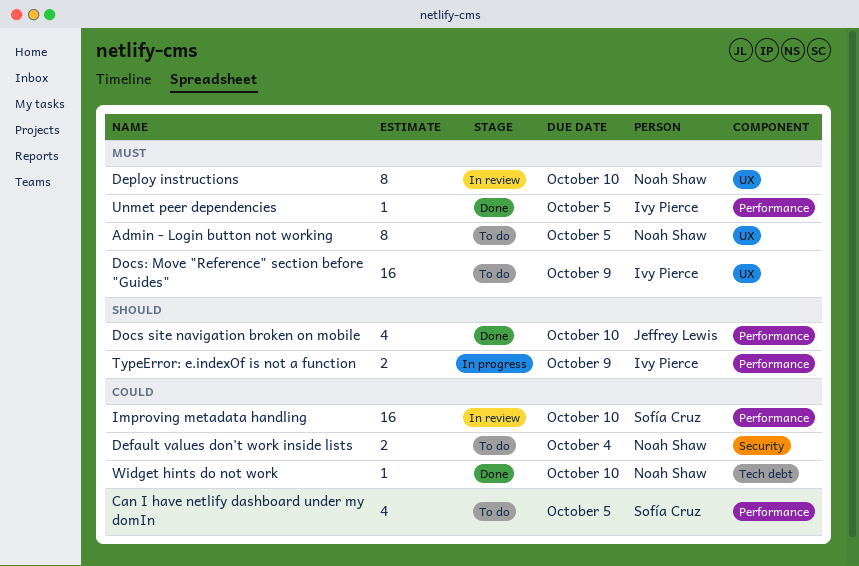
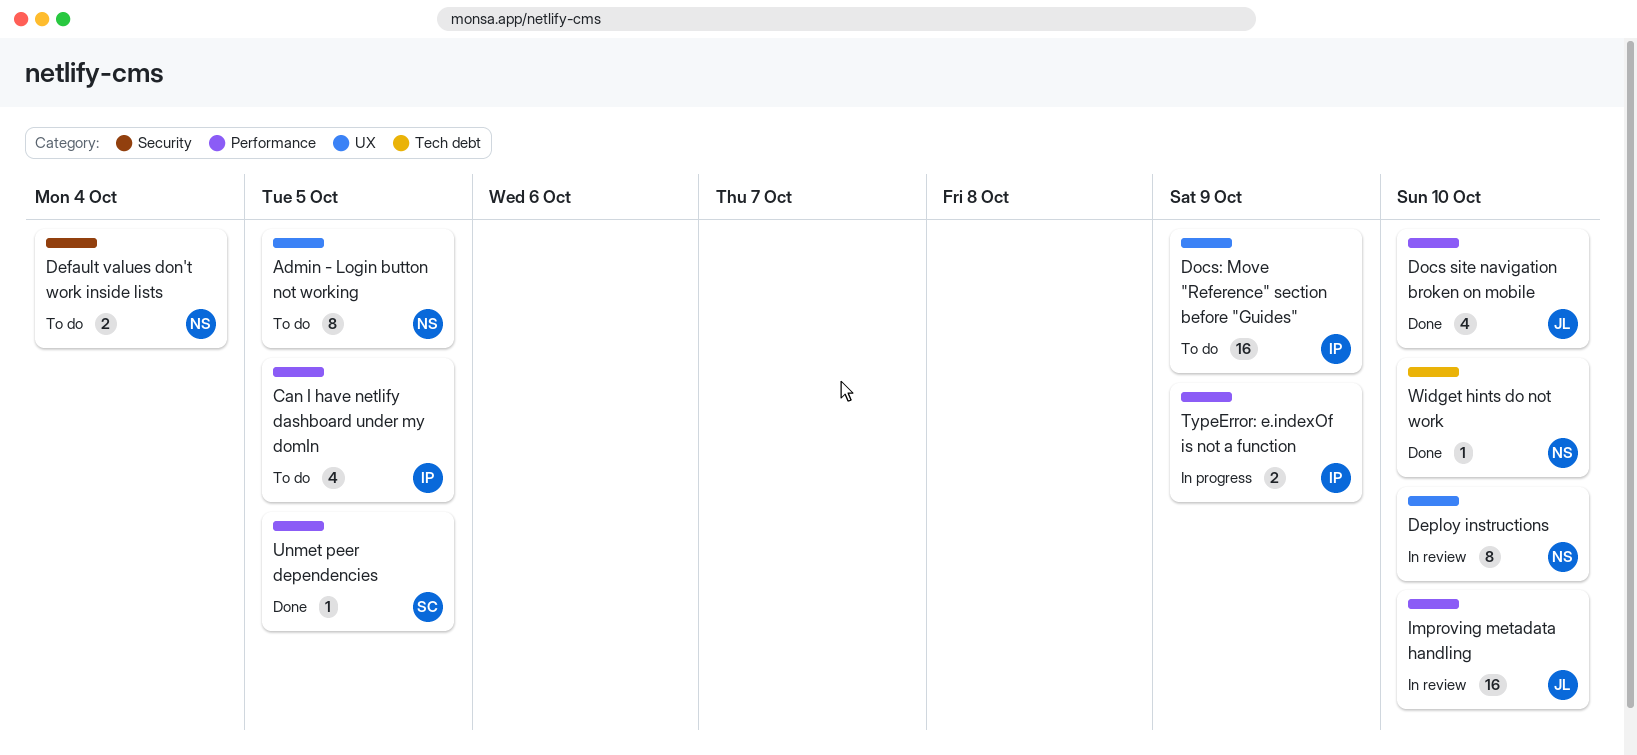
Can I have netlify dashboard under my domIn, owner: Sofía Cruz -> Ivy Pierce
Improving metadata handling, owner: Sofía Cruz -> Jeffrey Lewis
Unmet peer dependencies, owner: Ivy Pierce -> Sofía Cruz

